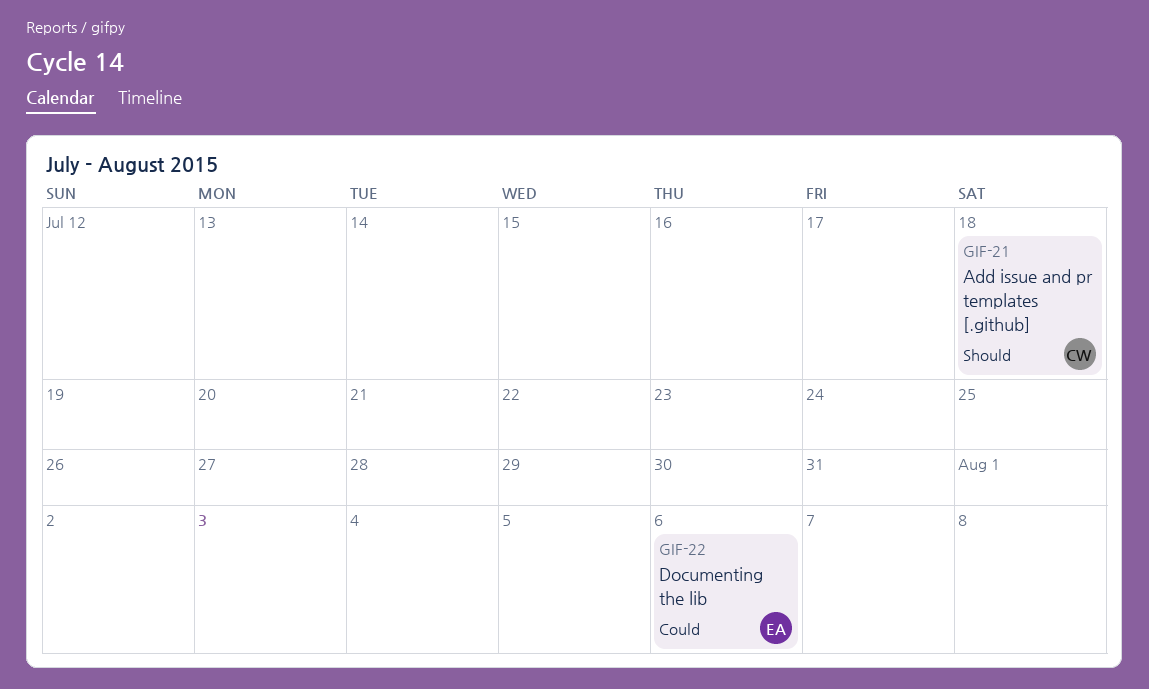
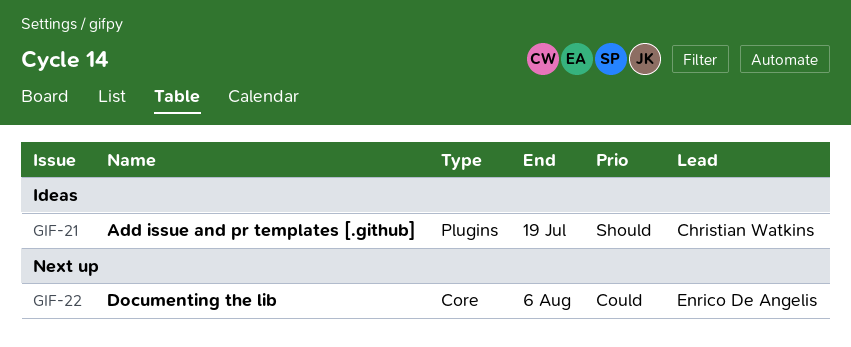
GIF-21, due: Jul 18 -> Jul 19

